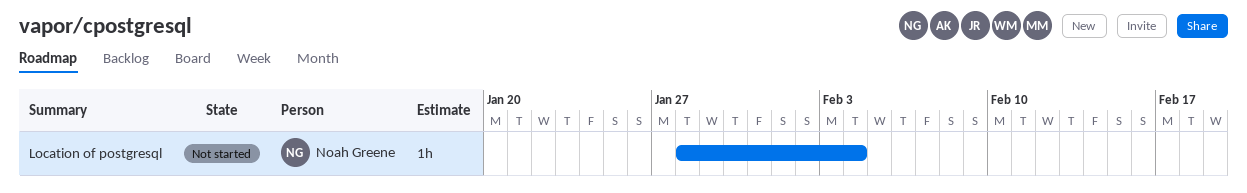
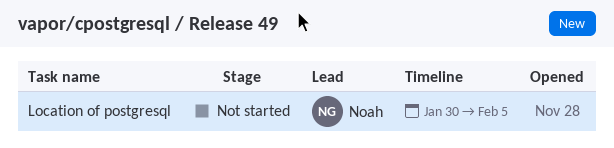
Location of postgresql, start: Jan 28 -> Jan 30
Location of postgresql, due: Feb 4 -> Feb 5

